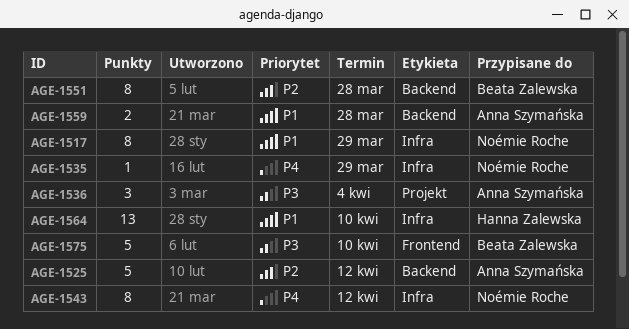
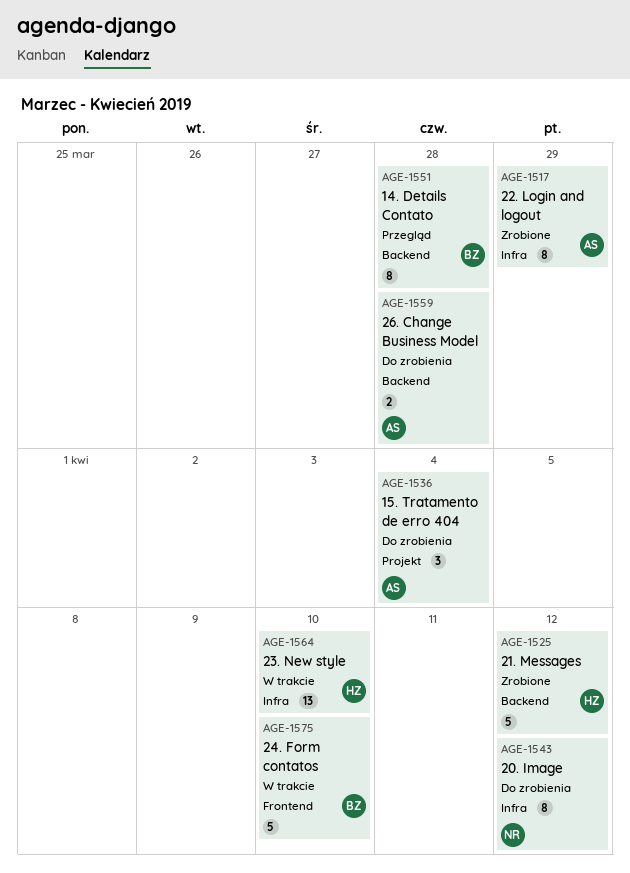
AGE-1517, owner: Noémie Roche -> Anna Szymańska
AGE-1525, owner: Anna Szymańska -> Hanna Zalewska
AGE-1535: present -> none

